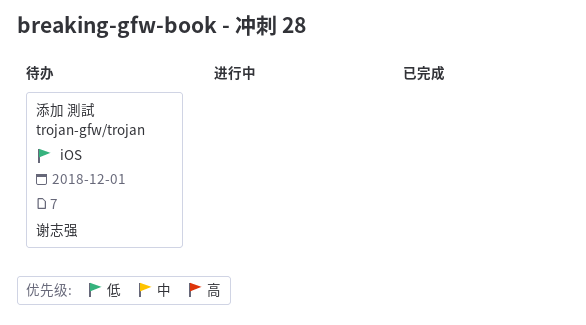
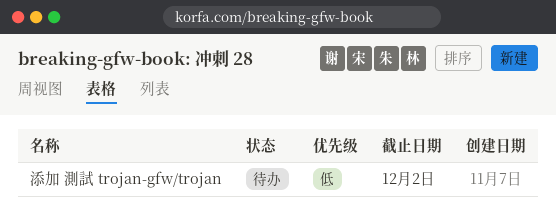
添加 測試 trojan-gfw/trojan, due: Dec 1 -> Dec 2

